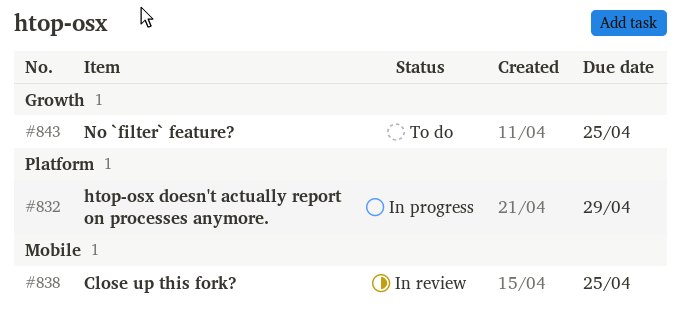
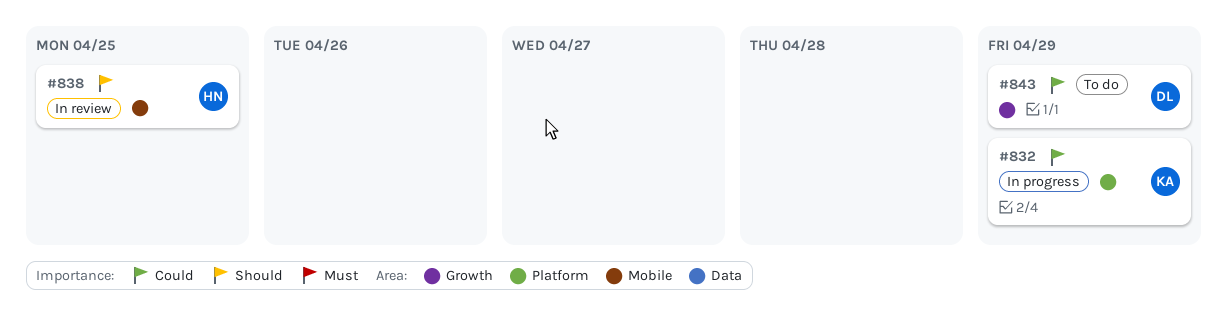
#843, due: Apr 25 -> Apr 29

